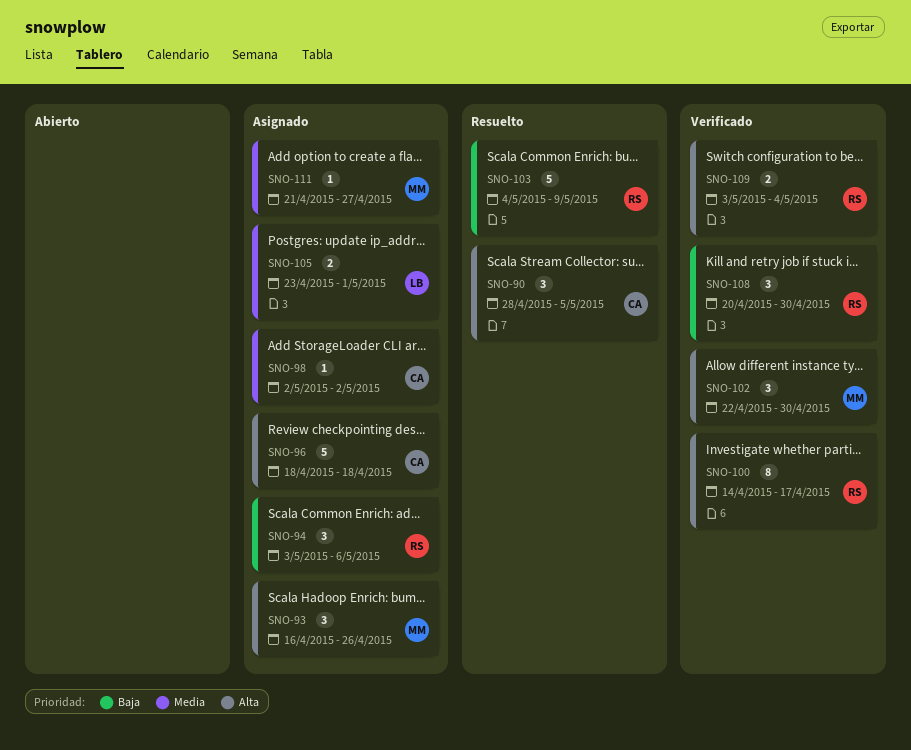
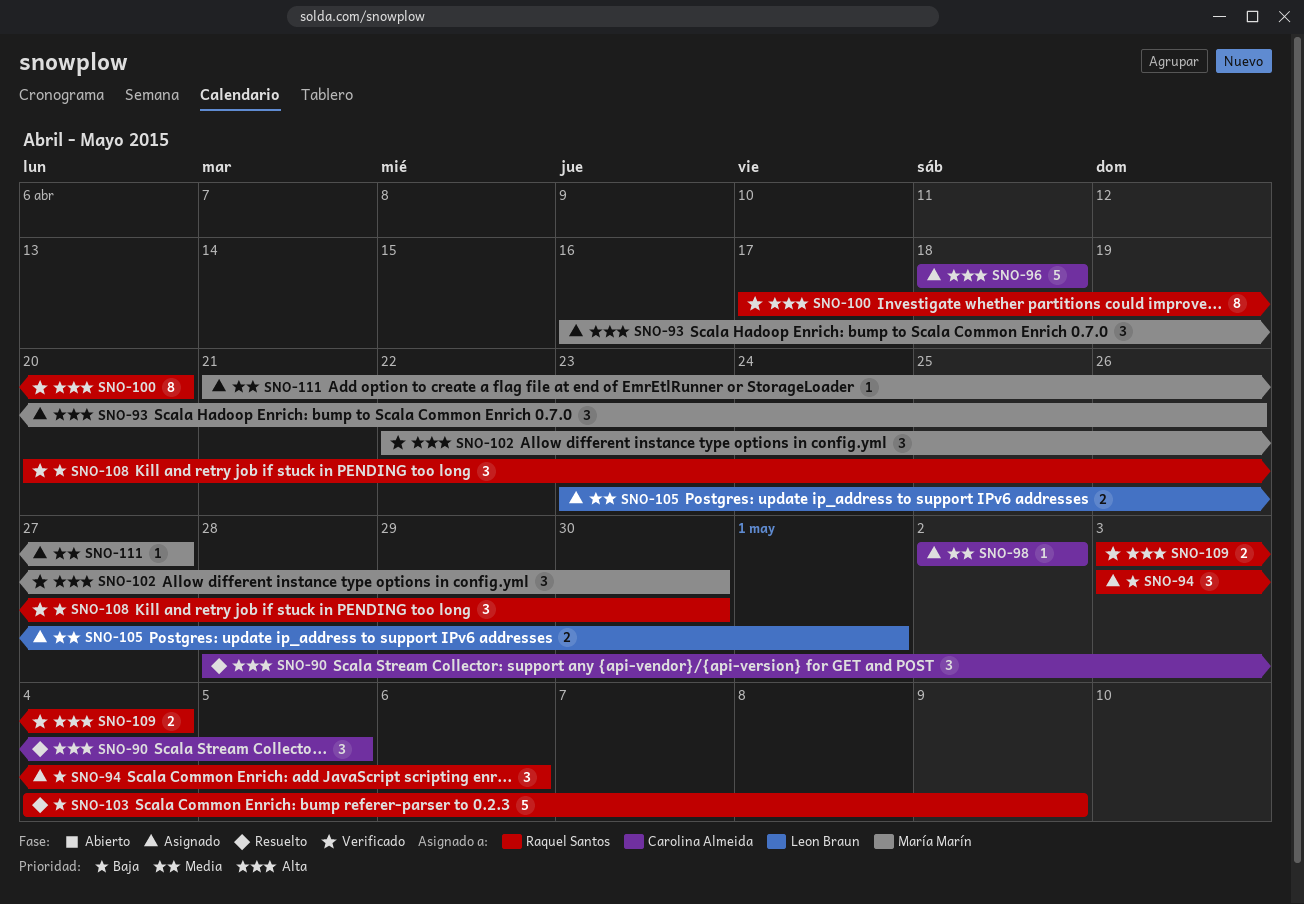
SNO-100, start: Apr 14 -> Apr 17
SNO-100, due: Apr 17 -> Apr 20

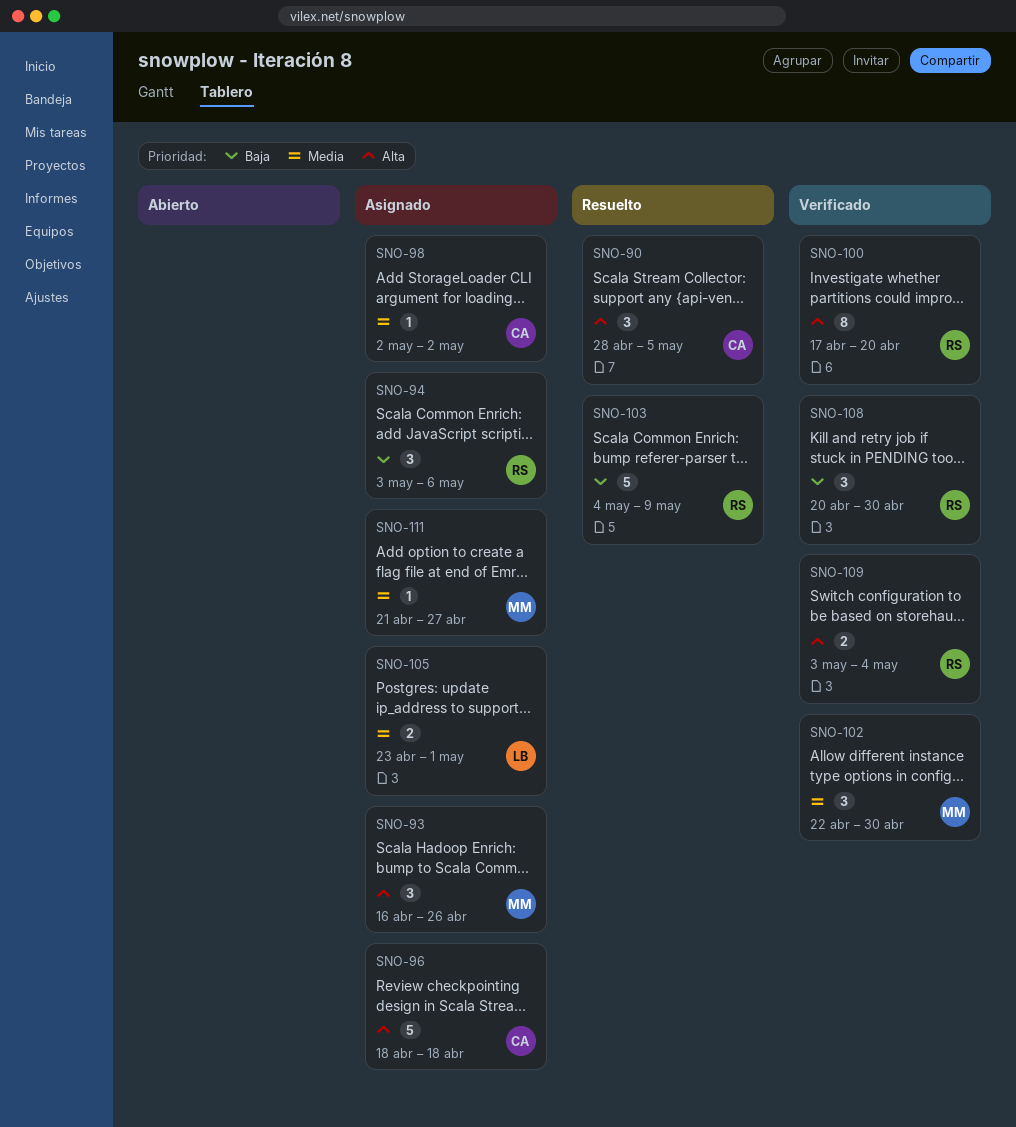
SNO-102, priority: Alta -> Media

